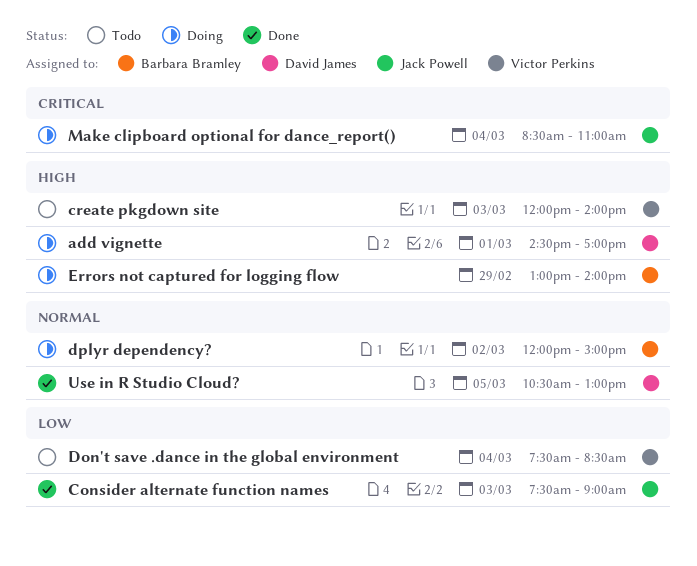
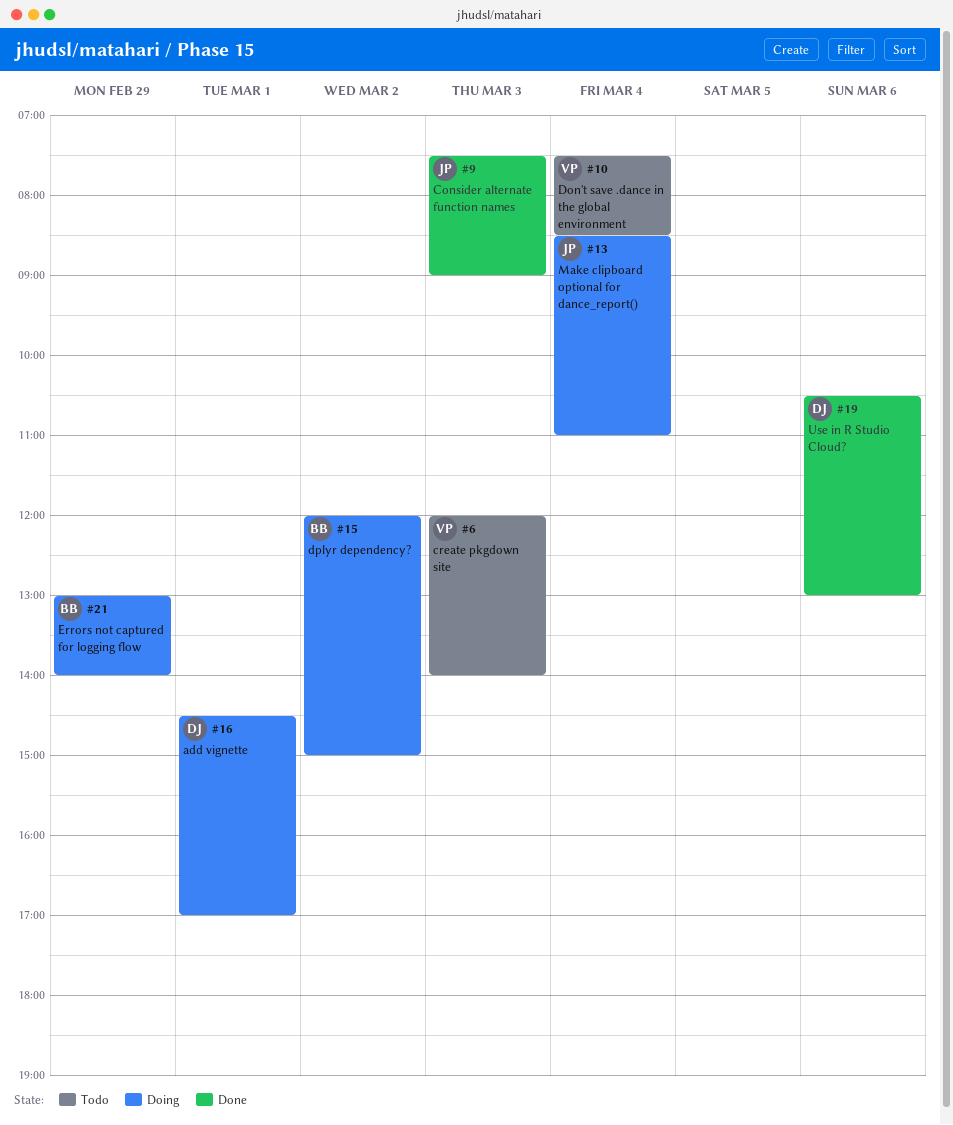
Use in R Studio Cloud?, day: Mar 5 -> Mar 6

